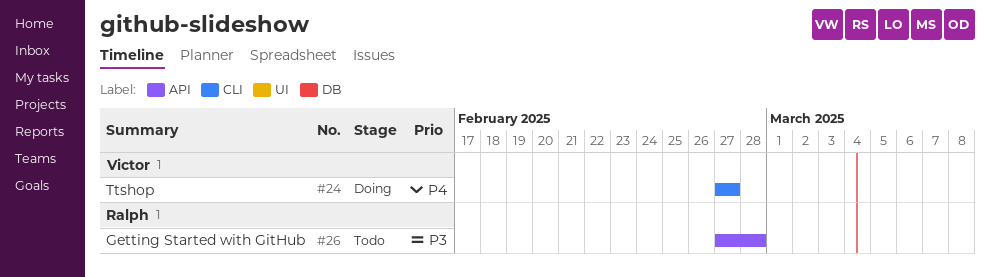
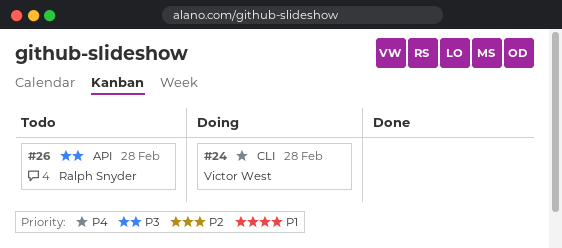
#24, due: Feb 27 -> Feb 28

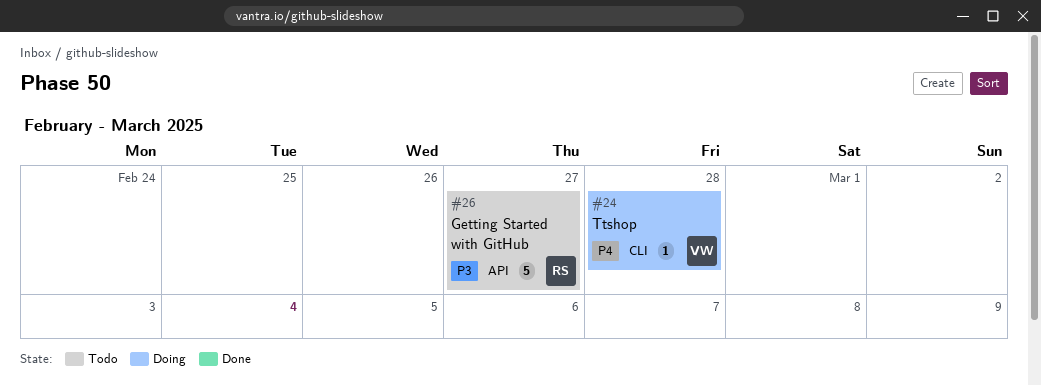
#26, due: Feb 28 -> Feb 27

